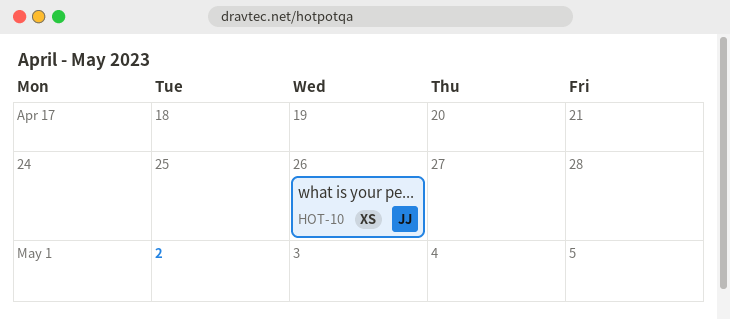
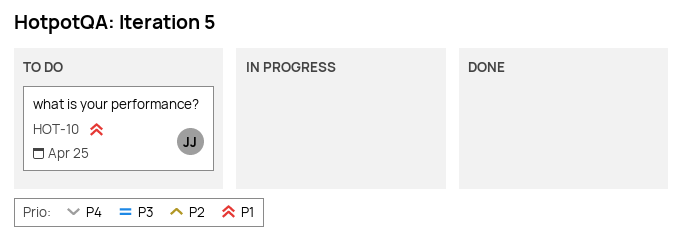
HOT-10, due: Apr 26 -> Apr 25

